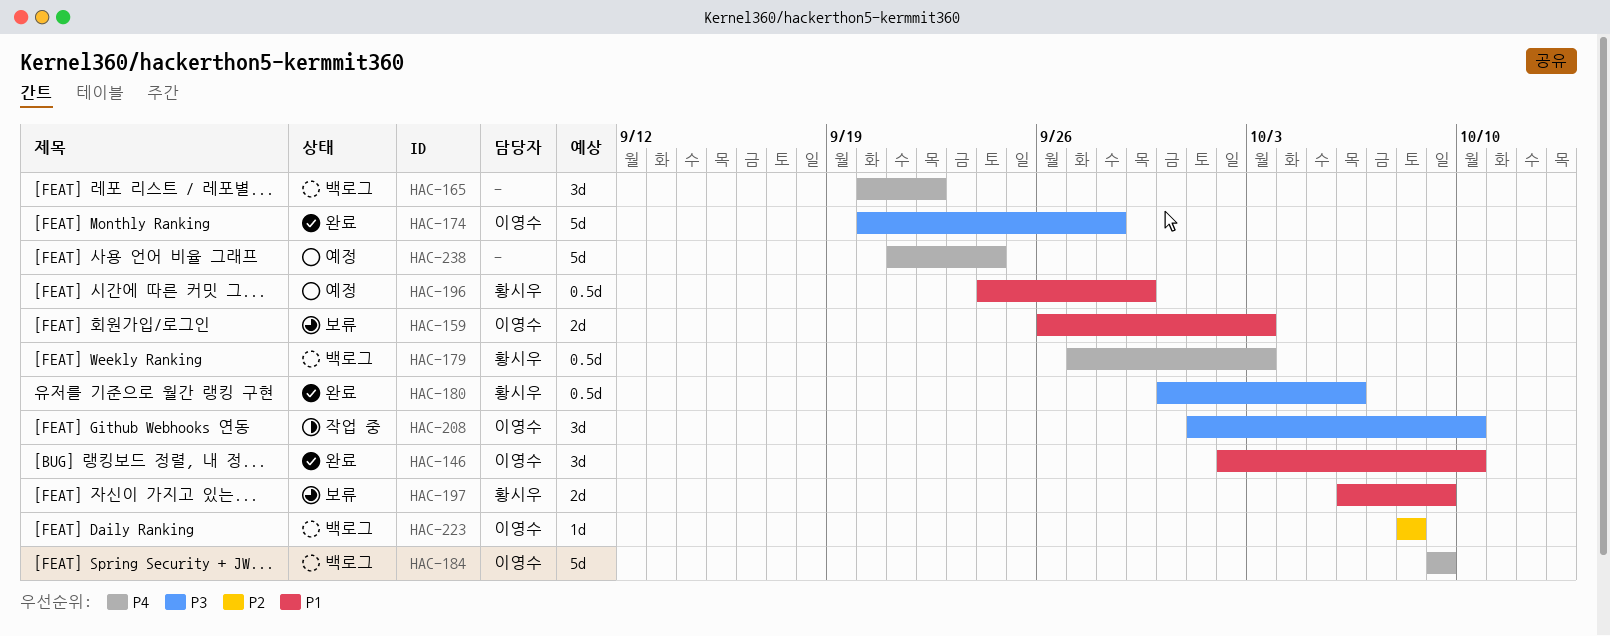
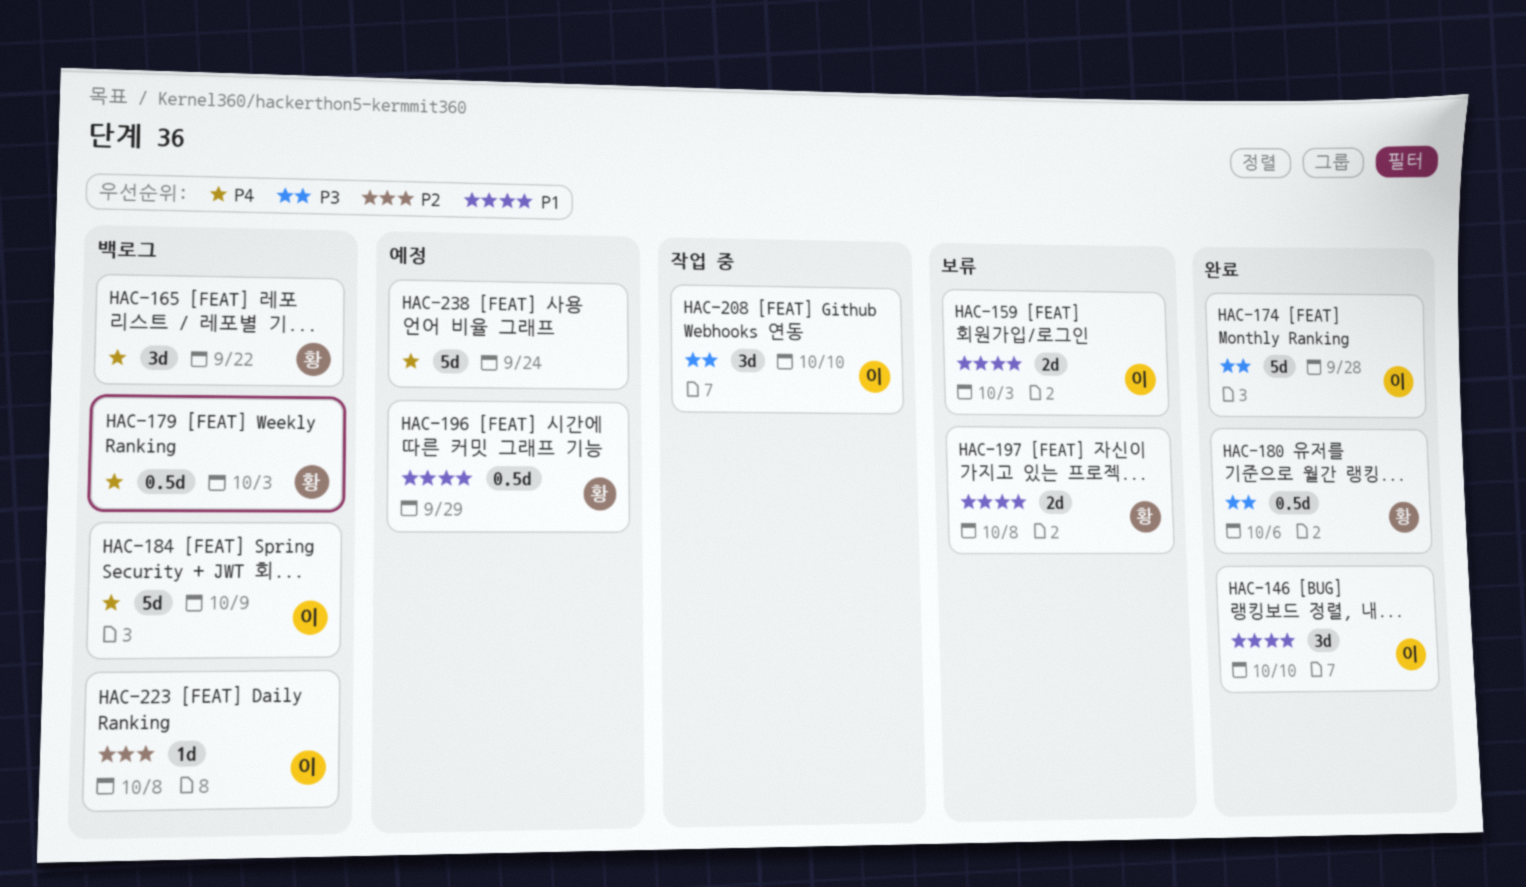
HAC-165, owner: none -> 황시우
HAC-197, due: Oct 9 -> Oct 8

